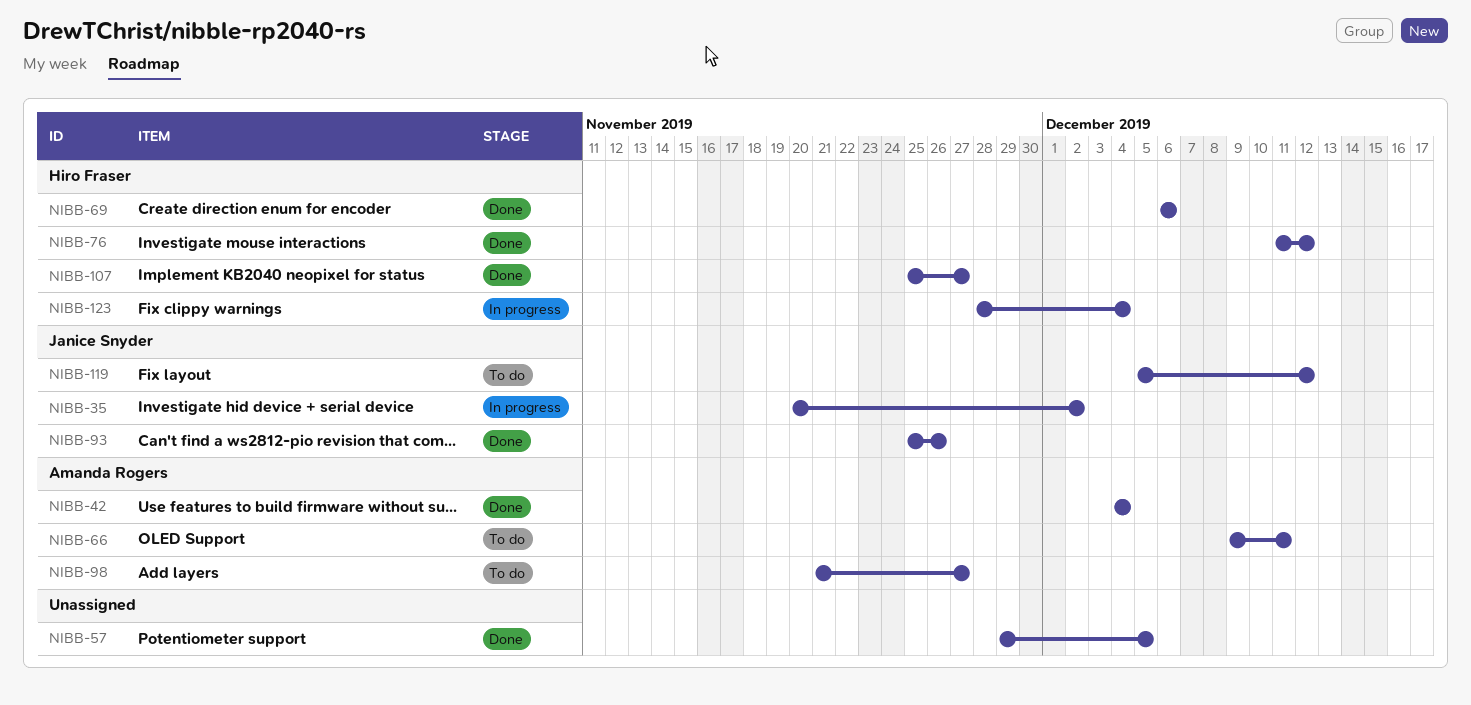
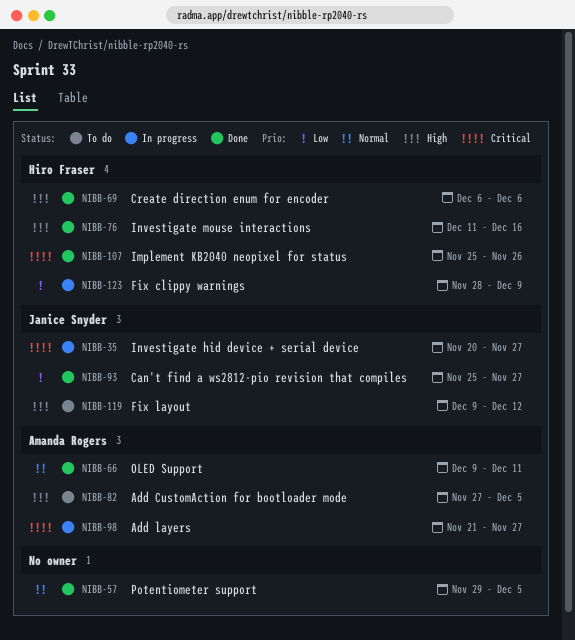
NIBB-35, due: Dec 2 -> Nov 27
NIBB-42: present -> none
NIBB-66, status: To do -> Done
NIBB-76, due: Dec 12 -> Dec 16
NIBB-82: none -> present
NIBB-93, due: Nov 26 -> Nov 27
NIBB-98, status: To do -> In progress
NIBB-107, due: Nov 27 -> Nov 26
NIBB-119, start: Dec 5 -> Dec 9
NIBB-123, due: Dec 4 -> Dec 9

